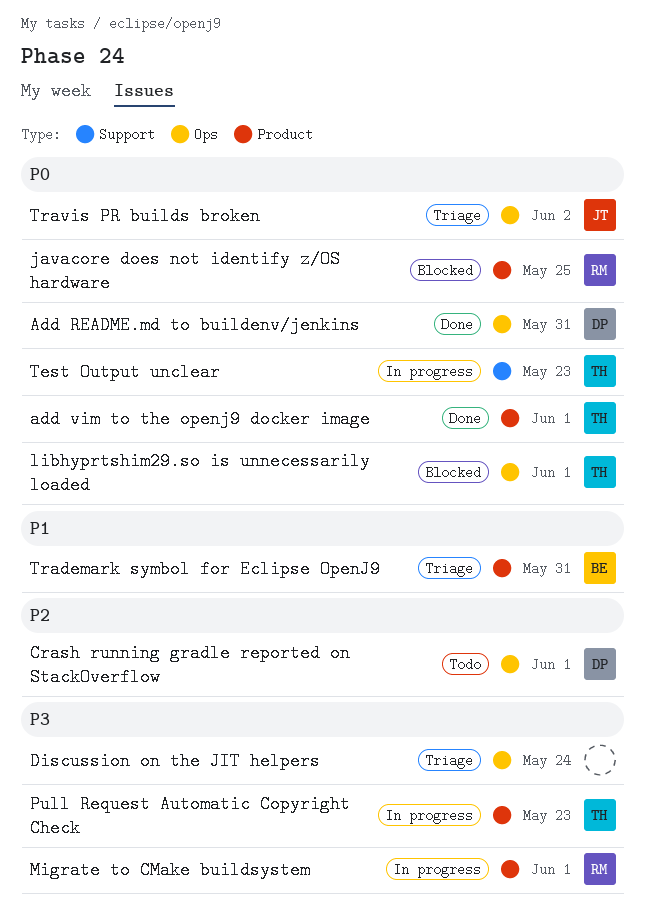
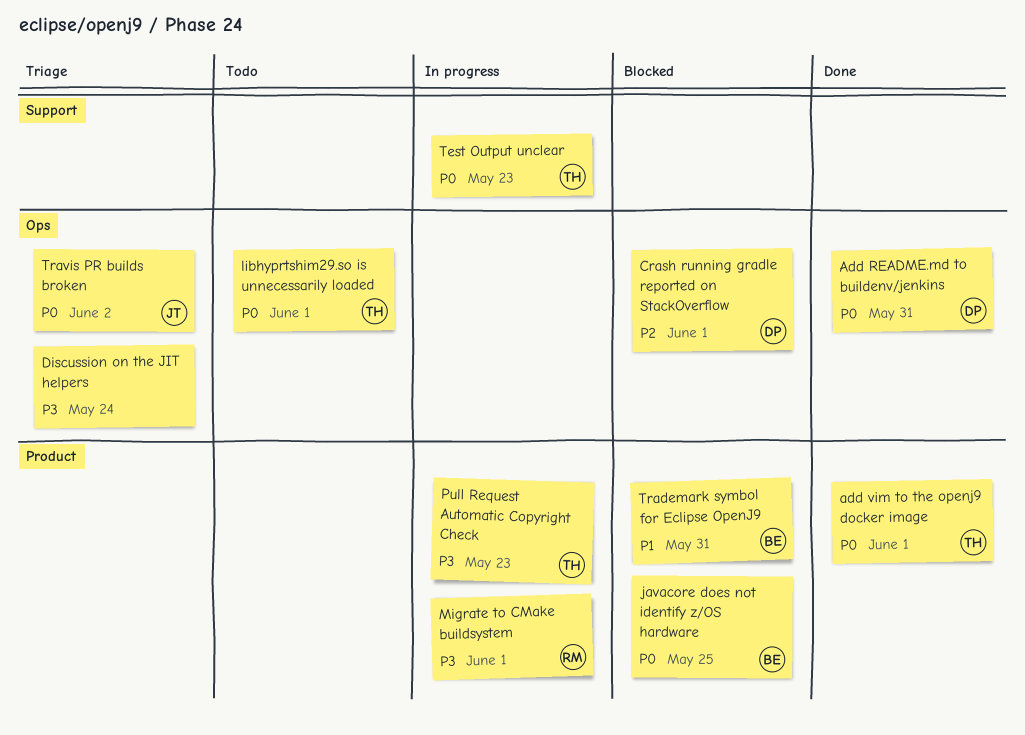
Crash running gradle reported on StackOverflow, status: Todo -> Blocked
javacore does not identify z/OS hardware, owner: RM -> BE
libhyprtshim29.so is unnecessarily loaded, status: Blocked -> Todo
Trademark symbol for Eclipse OpenJ9, status: Triage -> Blocked

